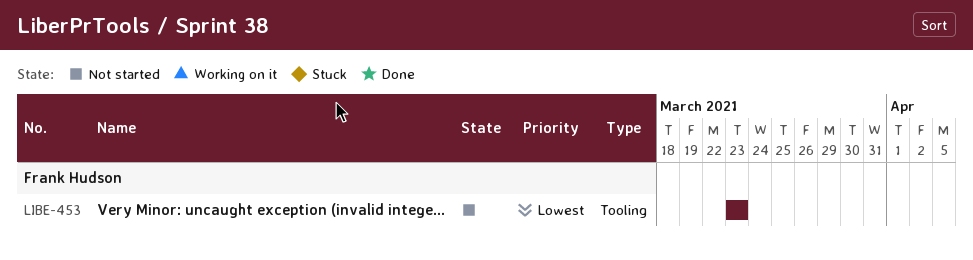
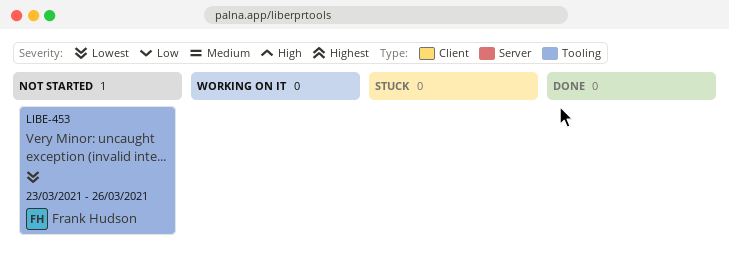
LIBE-453, due: Mar 23 -> Mar 26

